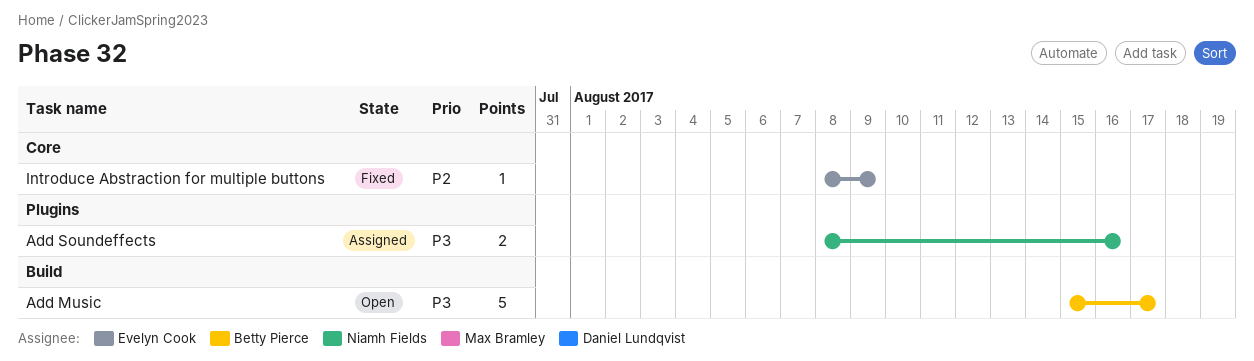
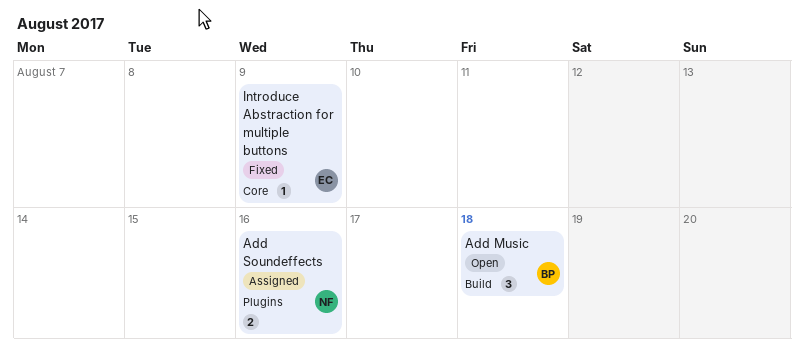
Add Music, estimate: 5 -> 3
Add Music, due: Aug 17 -> Aug 18

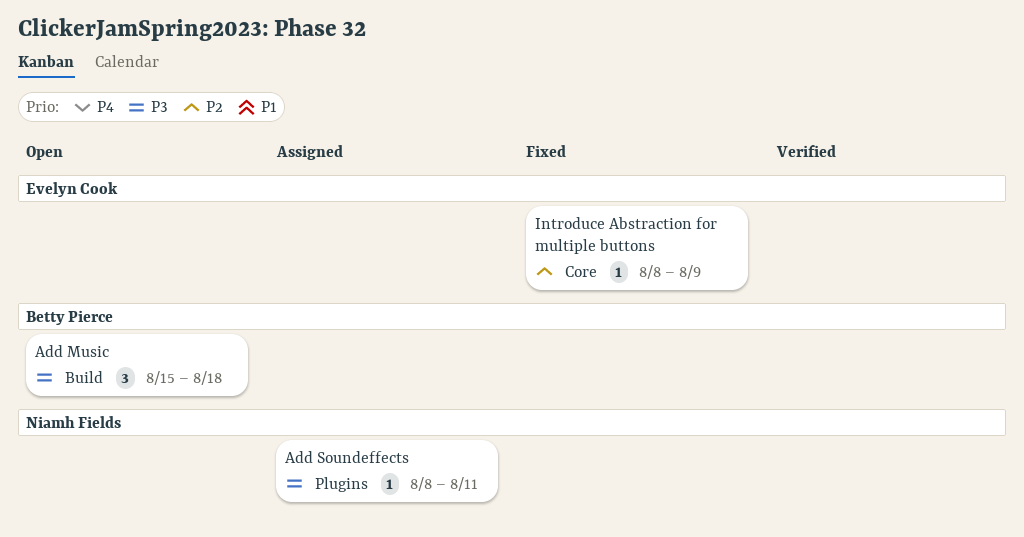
Add Soundeffects, estimate: 2 -> 1
Add Soundeffects, due: Aug 16 -> Aug 11

